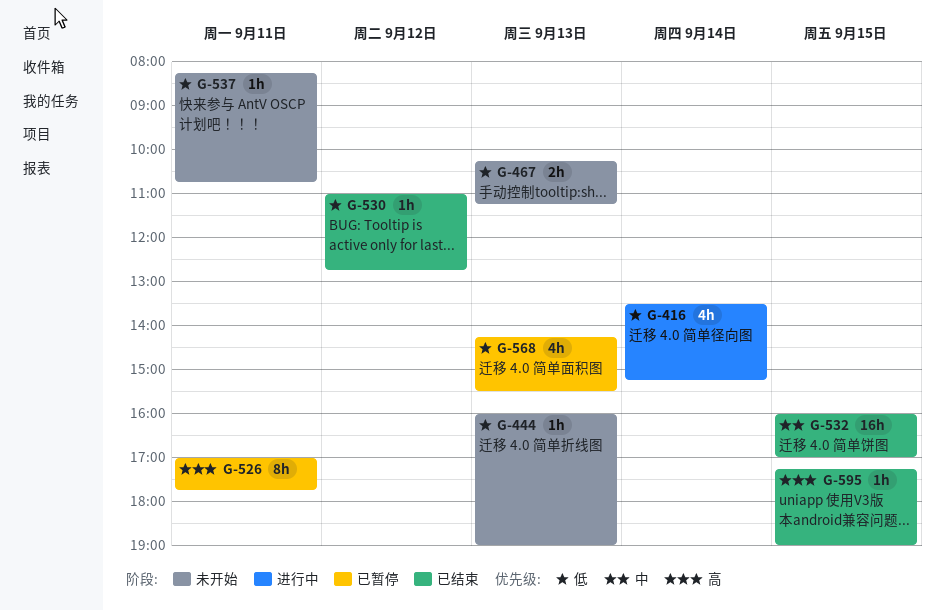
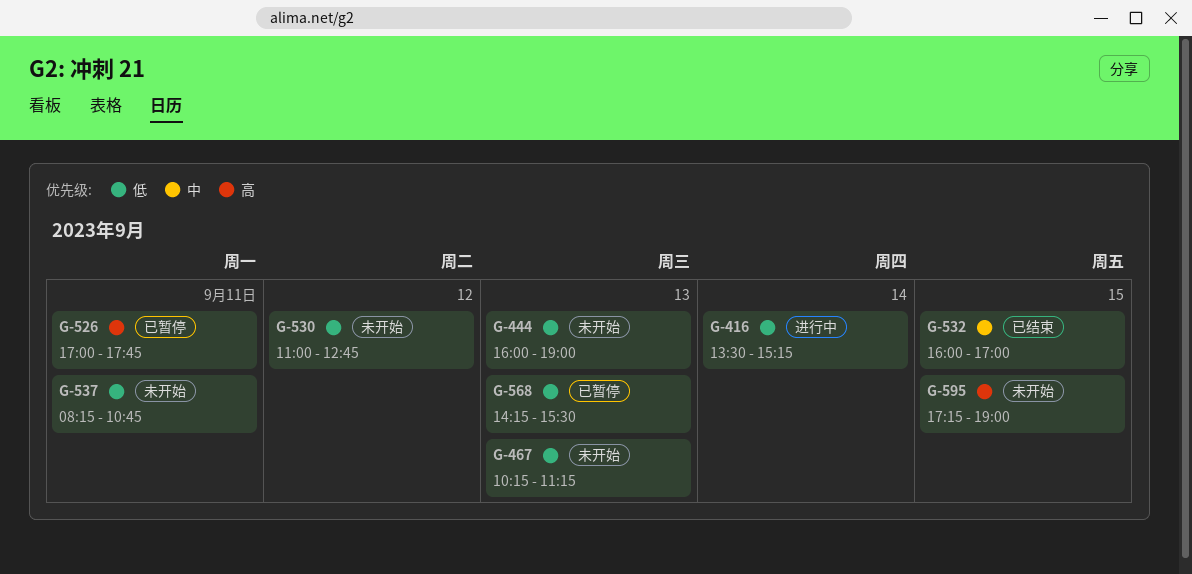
G-530, status: 已结束 -> 未开始
G-595, status: 已结束 -> 未开始

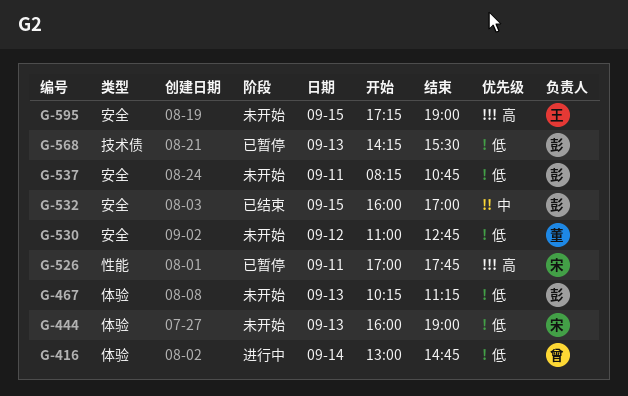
G-416, begins: 13:30 -> 13:00
G-416, ends: 15:15 -> 14:45

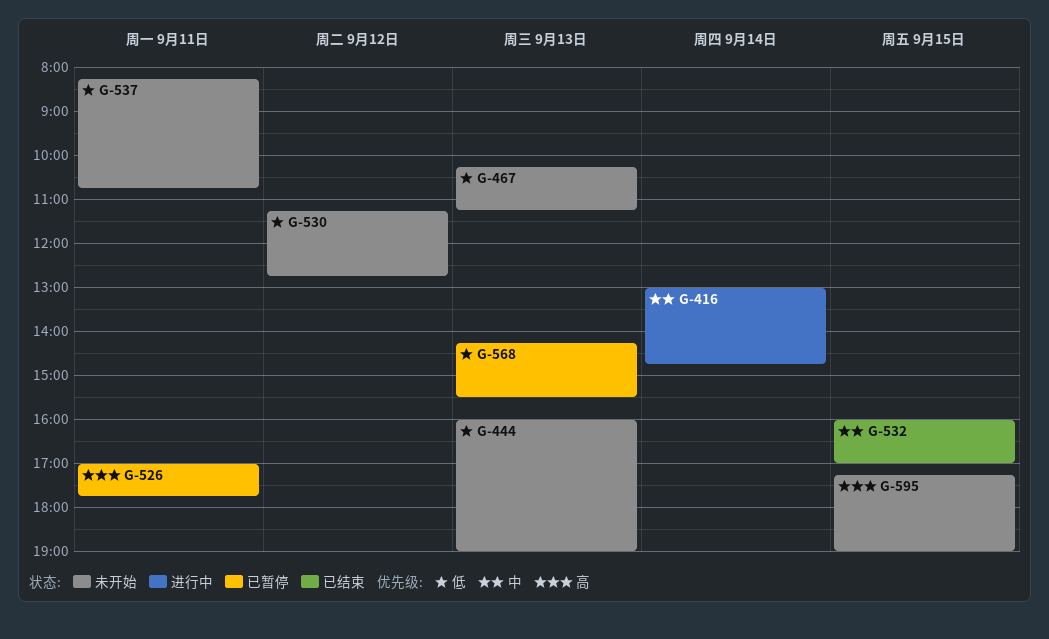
G-416, priority: 低 -> 中
G-530, begins: 11:00 -> 11:15

